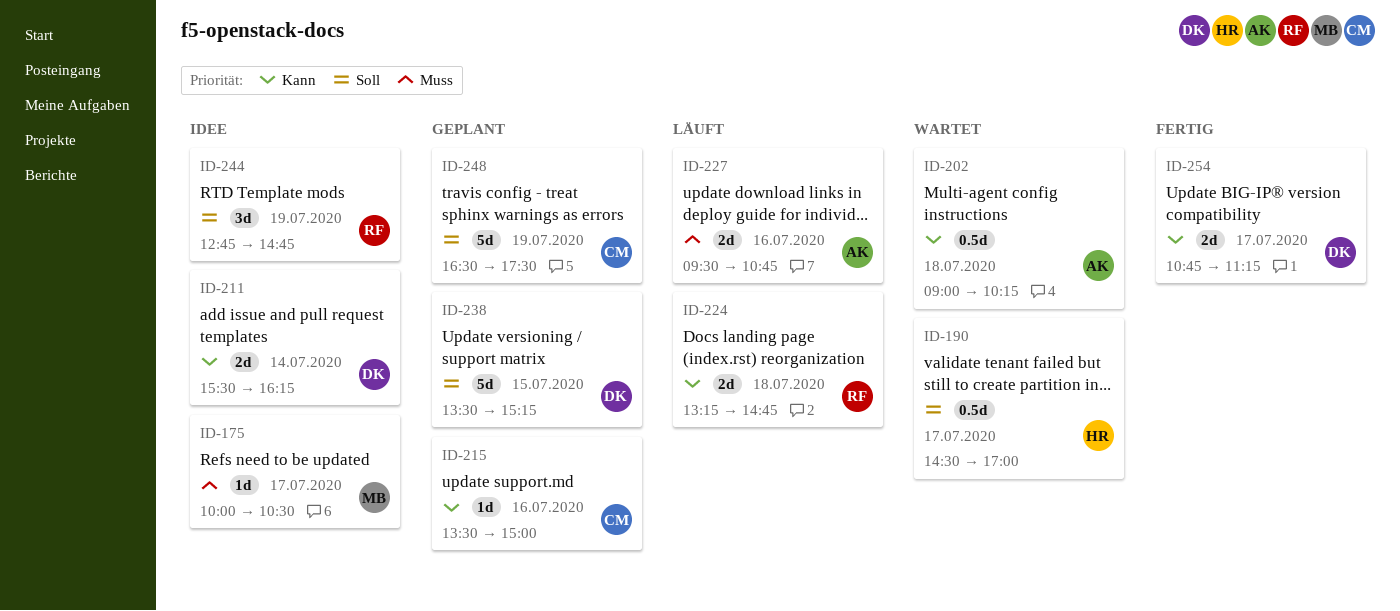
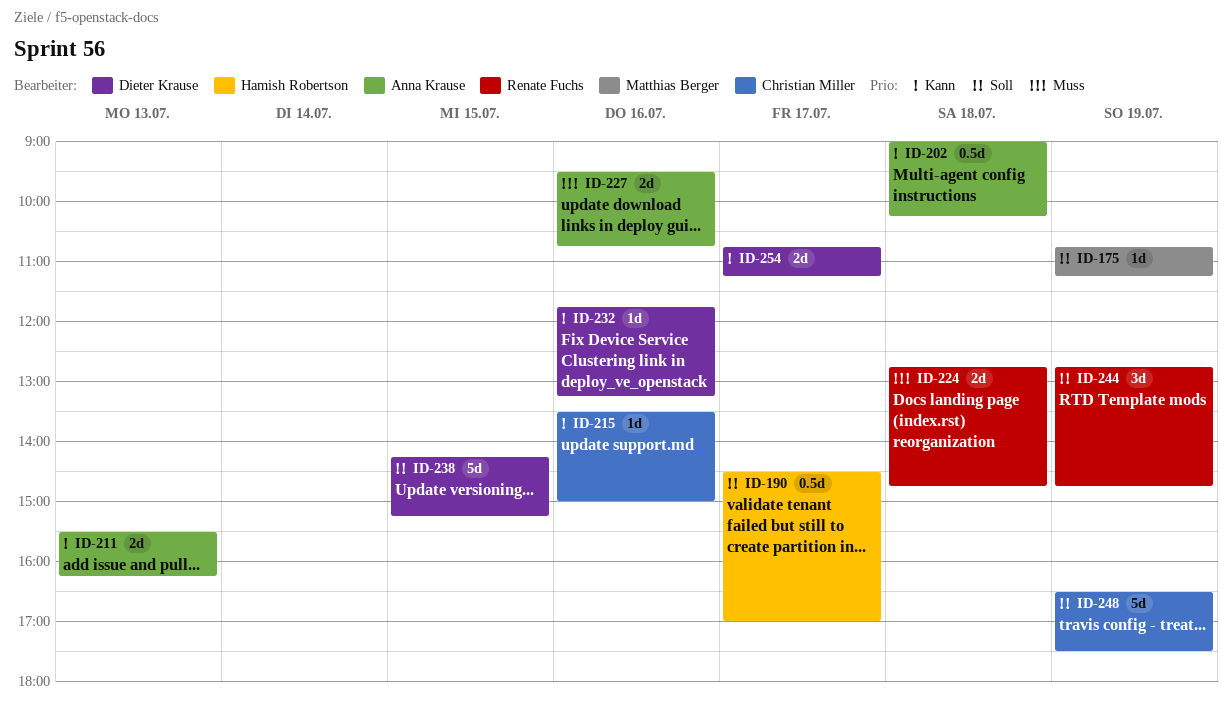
ID-175, priority: Muss -> Soll
ID-175, day: Jul 17 -> Jul 19
ID-175, begins: 10:00 -> 10:45
ID-175, ends: 10:30 -> 11:15
ID-211, owner: Dieter Krause -> Anna Krause
ID-211, day: Jul 14 -> Jul 13
ID-224, priority: Kann -> Muss
ID-224, begins: 13:15 -> 12:45
ID-232: none -> present
ID-238, begins: 13:30 -> 14:15

